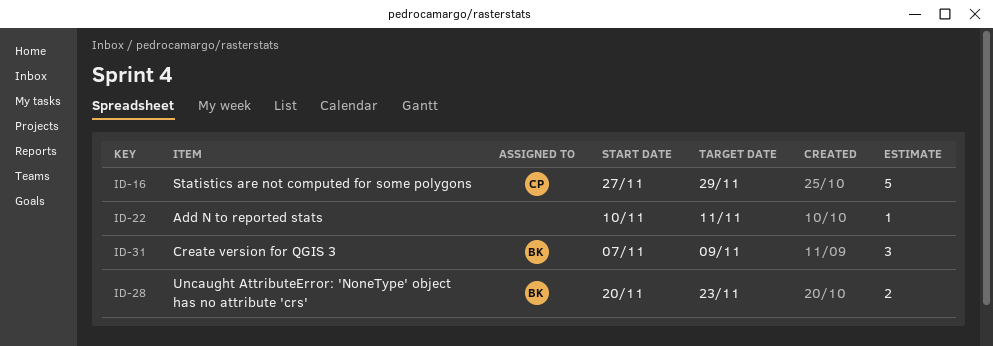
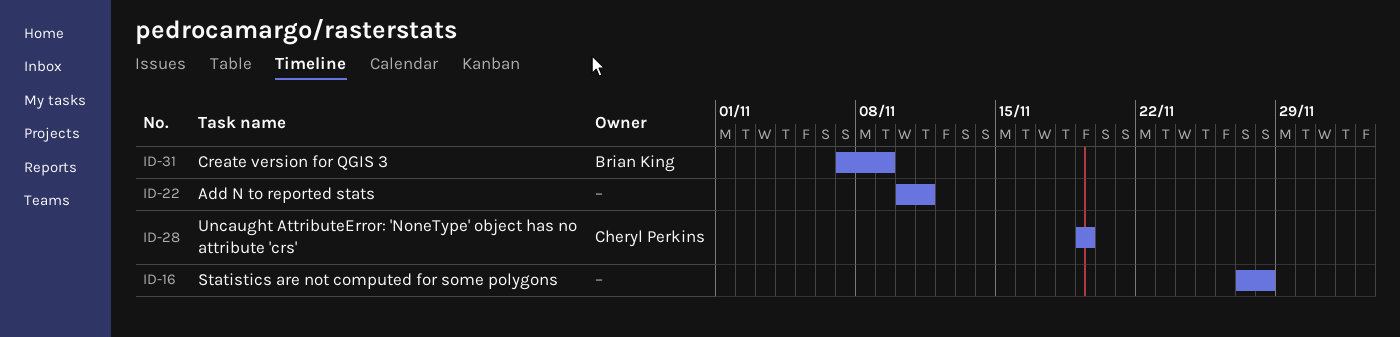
ID-16, owner: Cheryl Perkins -> none
ID-16, due: Nov 29 -> Nov 28
ID-28, owner: Brian King -> Cheryl Perkins
ID-28, start: Nov 20 -> Nov 19
ID-28, due: Nov 23 -> Nov 19

